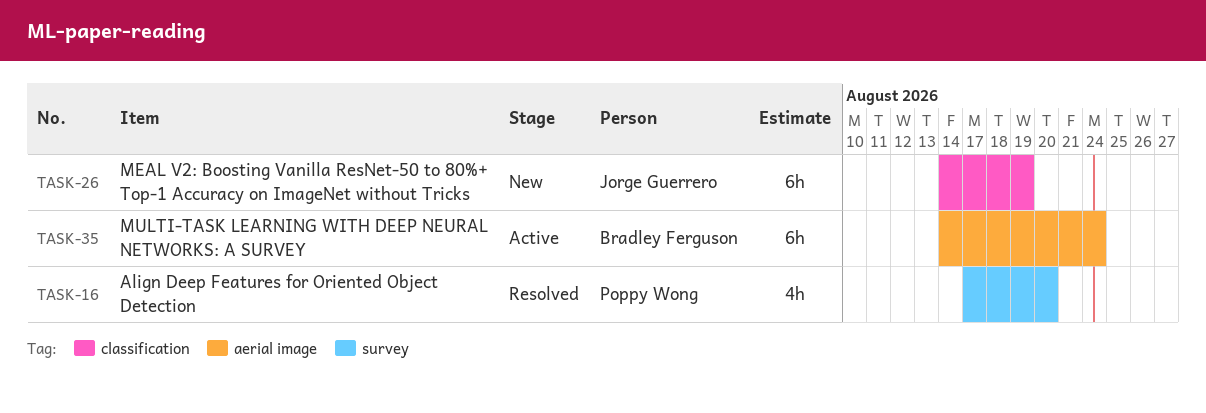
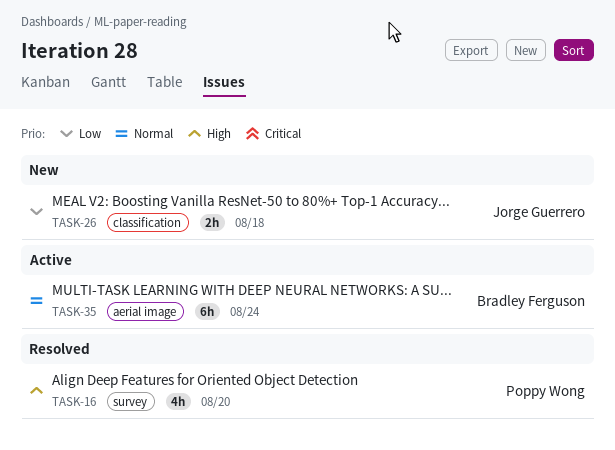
TASK-26, estimate: 6h -> 2h
TASK-26, due: Aug 19 -> Aug 18

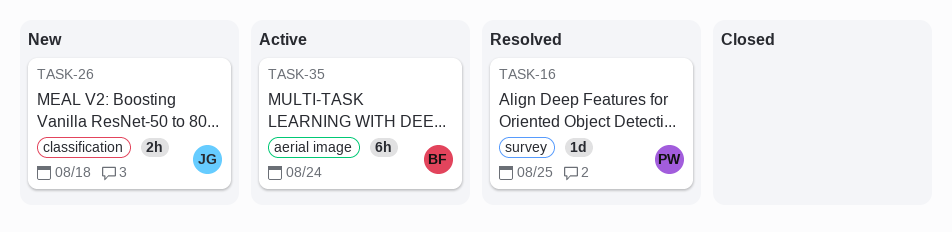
TASK-16, estimate: 4h -> 1d
TASK-16, due: Aug 20 -> Aug 25

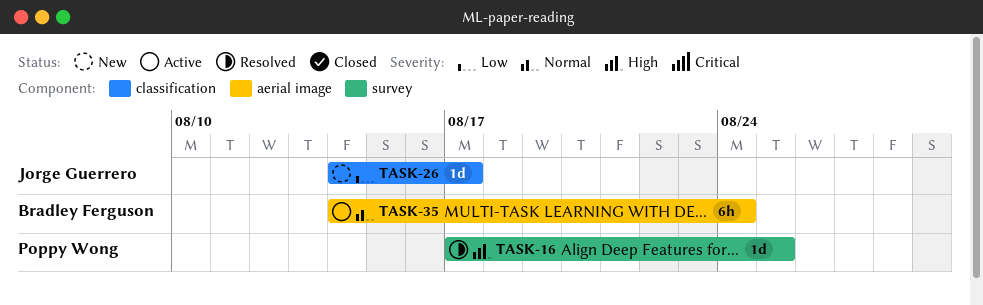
TASK-26, estimate: 2h -> 1d
TASK-26, due: Aug 18 -> Aug 17

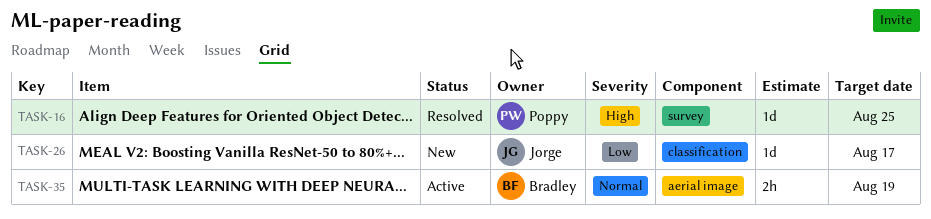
TASK-35, estimate: 6h -> 2h
TASK-35, due: Aug 24 -> Aug 19

